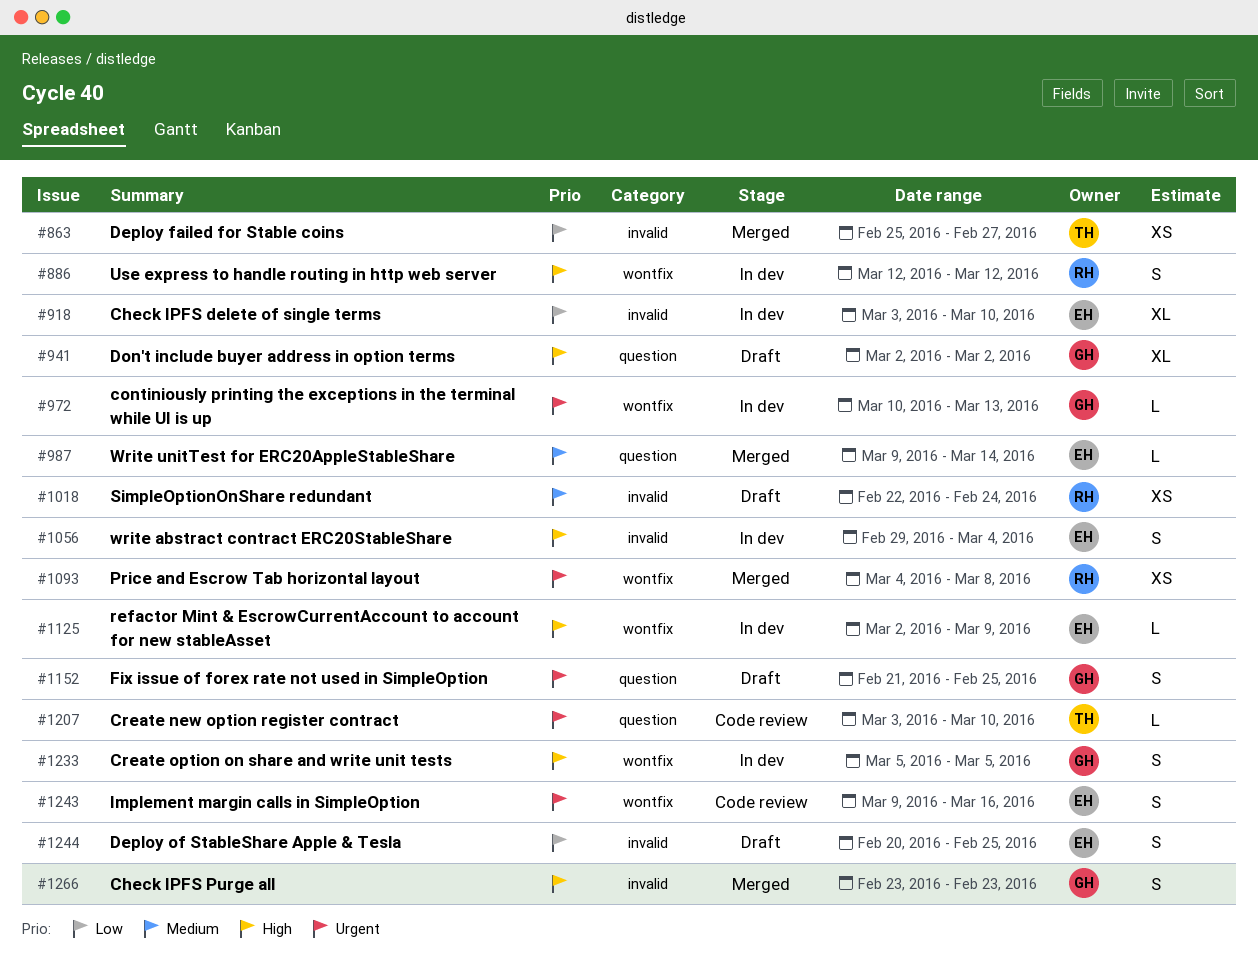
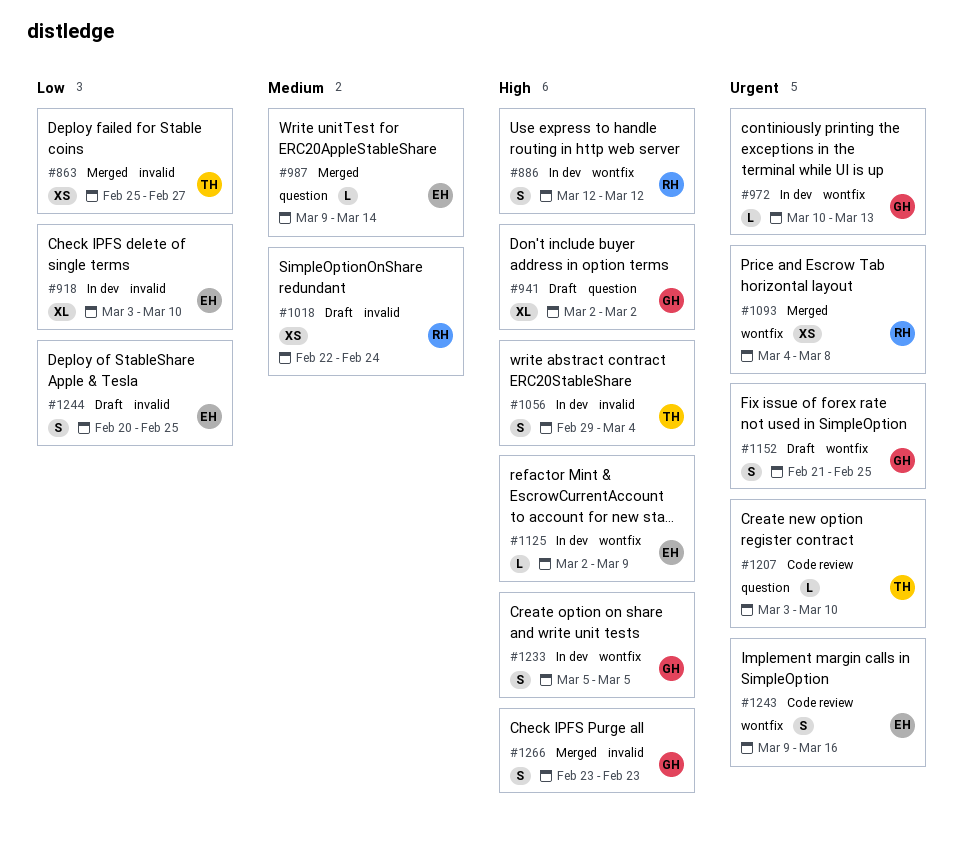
#1056, owner: EH -> TH
#1152, label: question -> wontfix

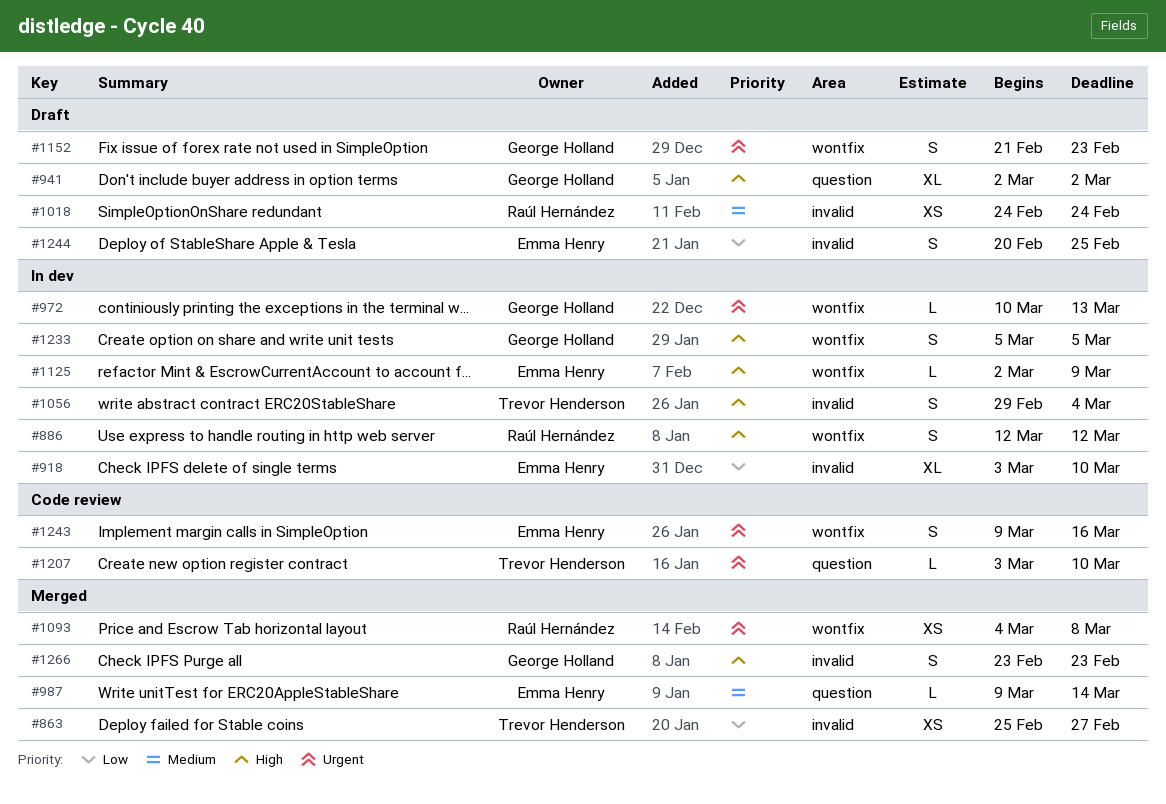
#1018, start: Feb 22 -> Feb 24
#1152, due: Feb 25 -> Feb 23

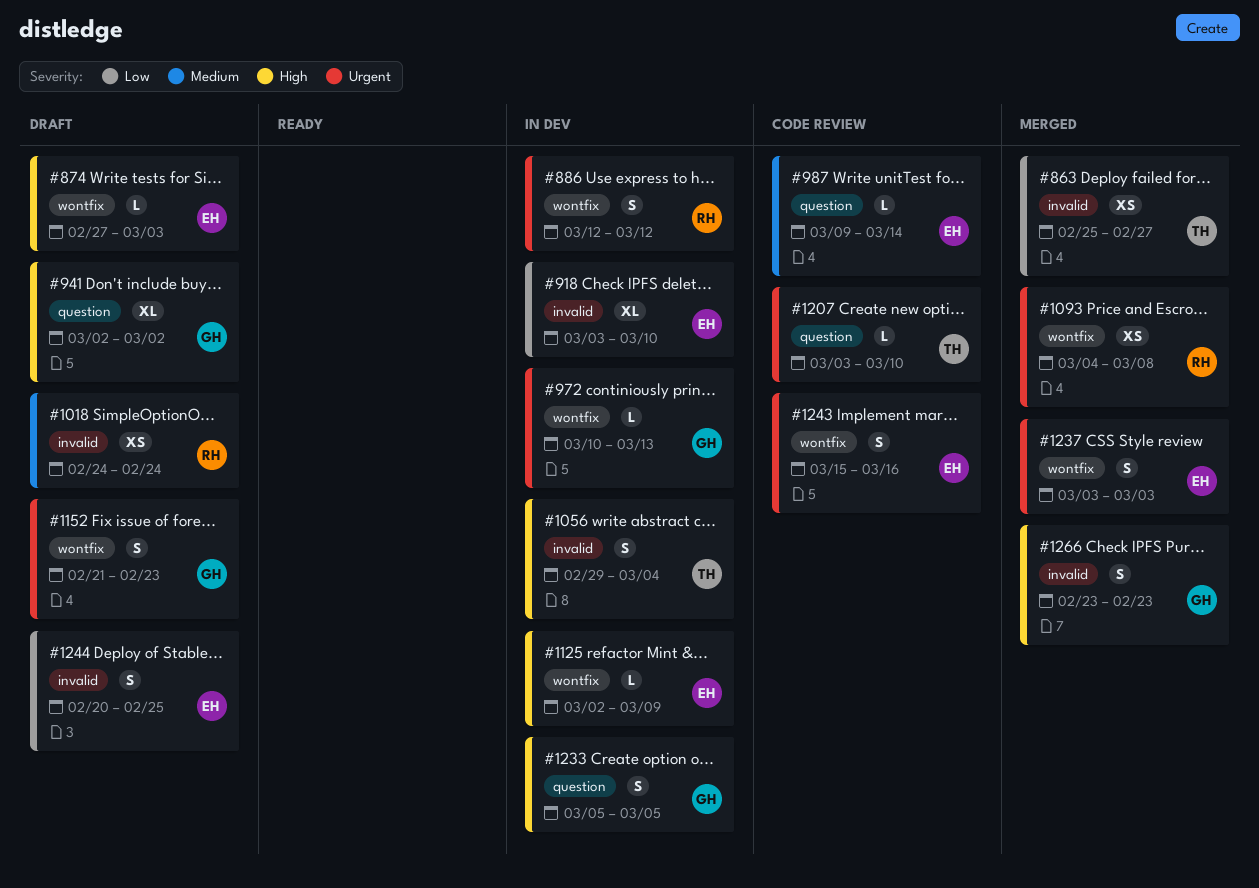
#874: none -> present
#886, priority: High -> Urgent
#987, status: Merged -> Code review
#1233, label: wontfix -> question
#1237: none -> present
#1243, start: Mar 9 -> Mar 15

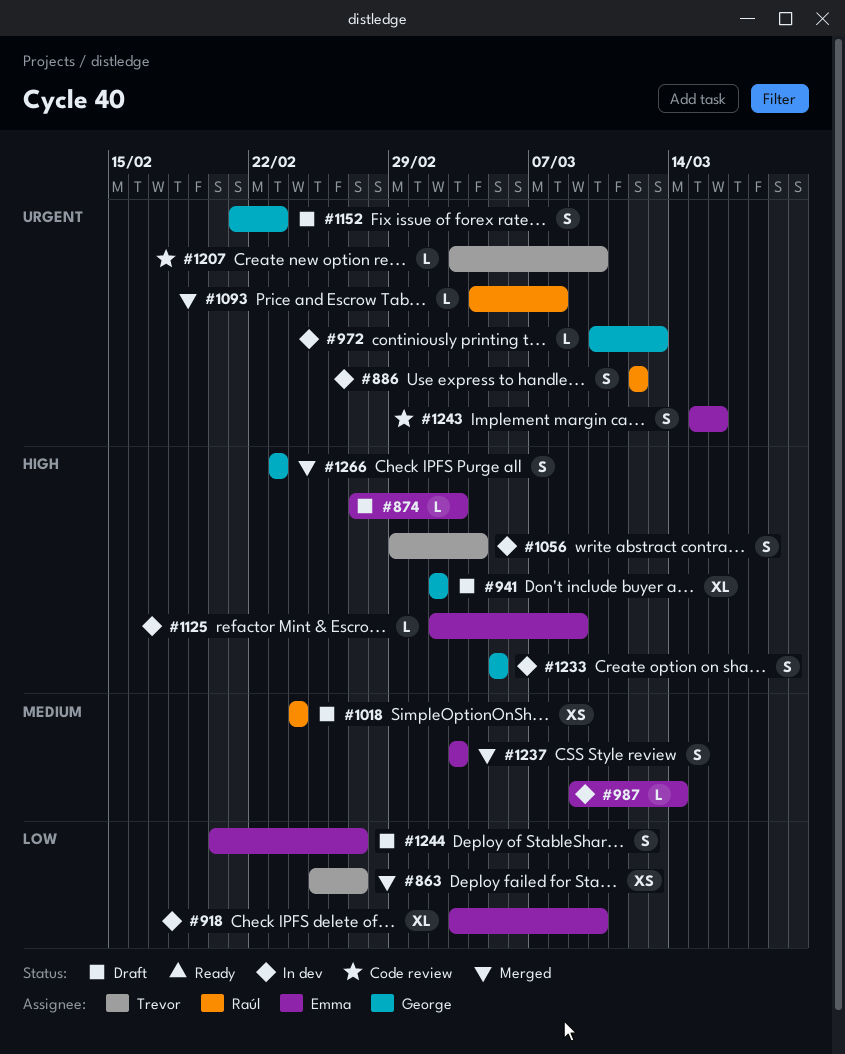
#987, status: Code review -> In dev
#1093, estimate: XS -> L
#1237, priority: Urgent -> Medium
#1244, due: Feb 25 -> Feb 27

